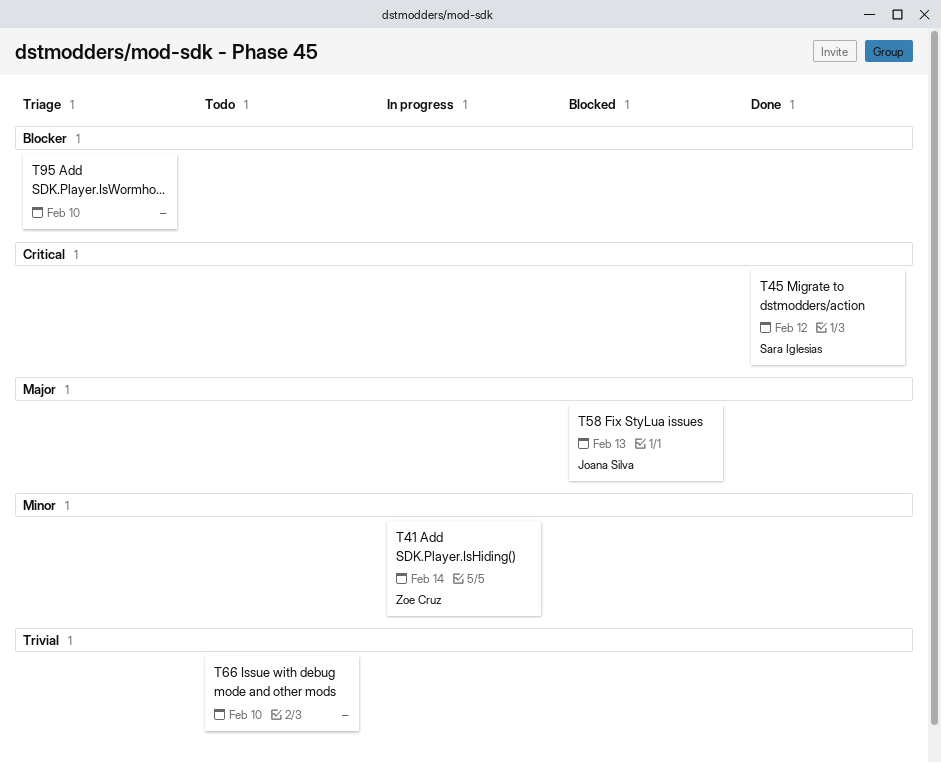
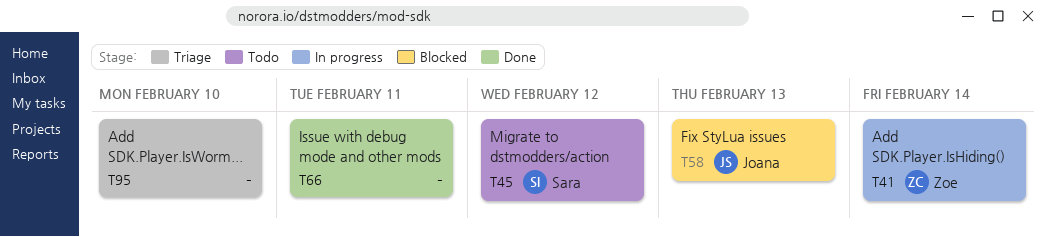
T45, status: Done -> Todo
T66, status: Todo -> Done
T66, due: Feb 10 -> Feb 11

